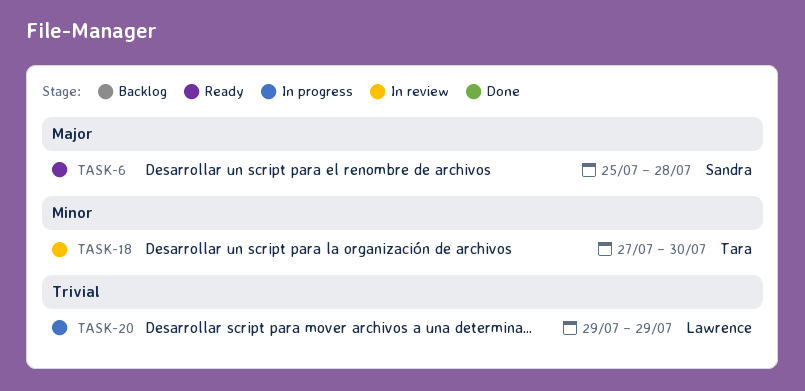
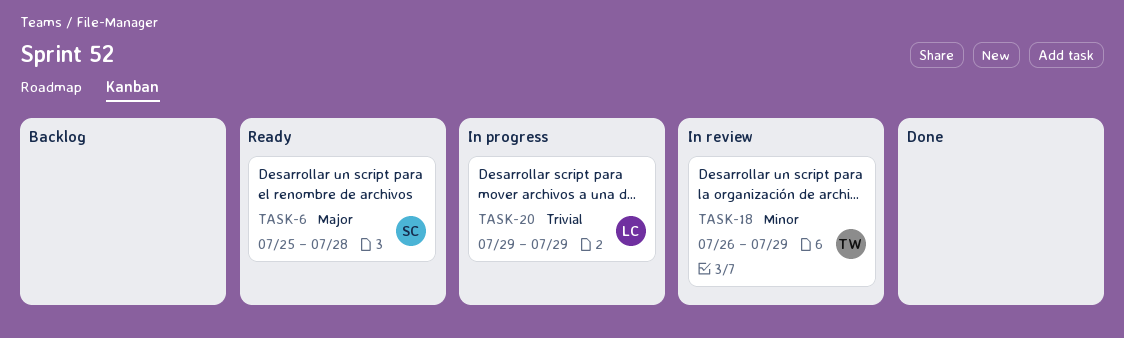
TASK-18, start: Jul 27 -> Jul 26
TASK-18, due: Jul 30 -> Jul 29

